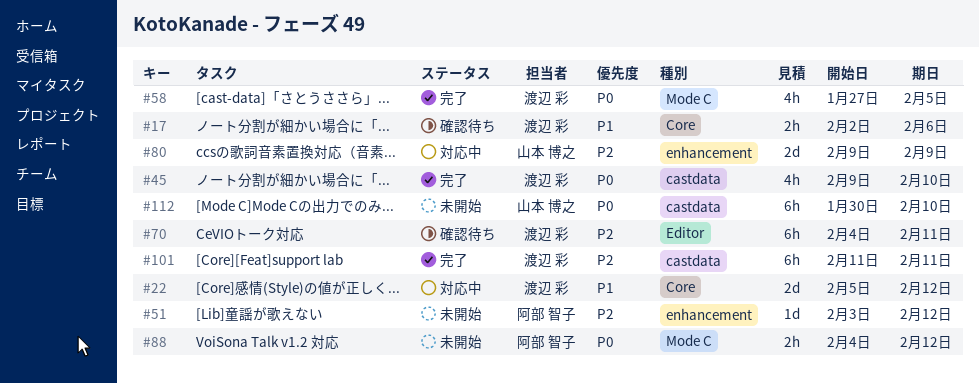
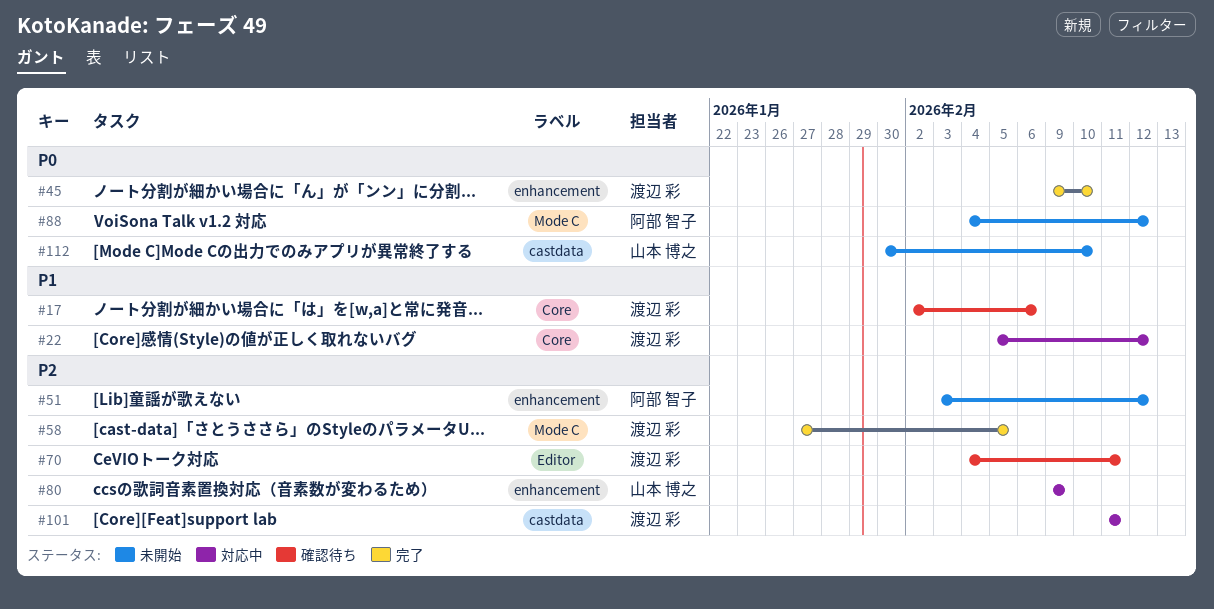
#45, label: castdata -> enhancement
#58, priority: P0 -> P2
#101, status: 完了 -> 対応中

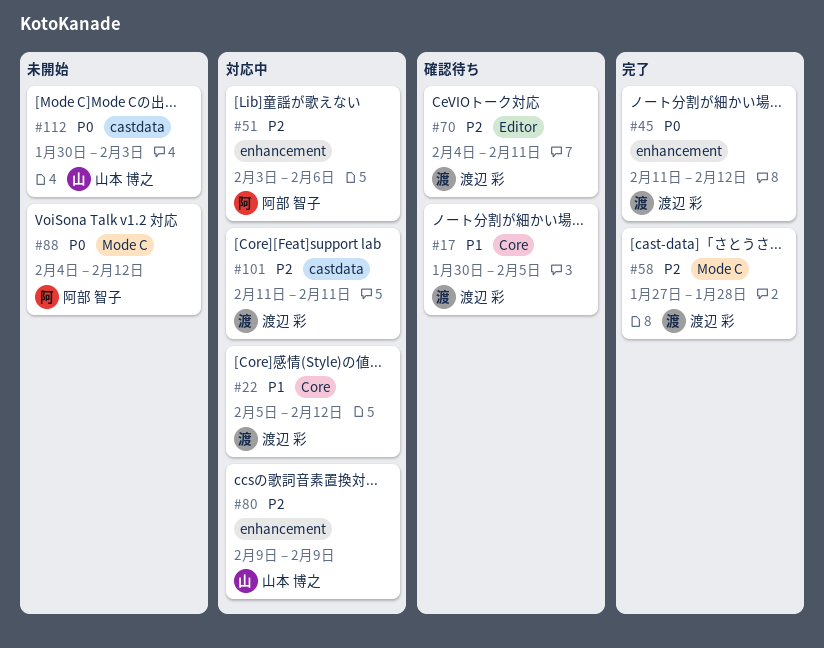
#17, start: Feb 2 -> Jan 30
#17, due: Feb 6 -> Feb 5
#45, start: Feb 9 -> Feb 11
#45, due: Feb 10 -> Feb 12
#51, status: 未開始 -> 対応中
#51, due: Feb 12 -> Feb 6
#58, due: Feb 5 -> Jan 28
#112, due: Feb 10 -> Feb 3

